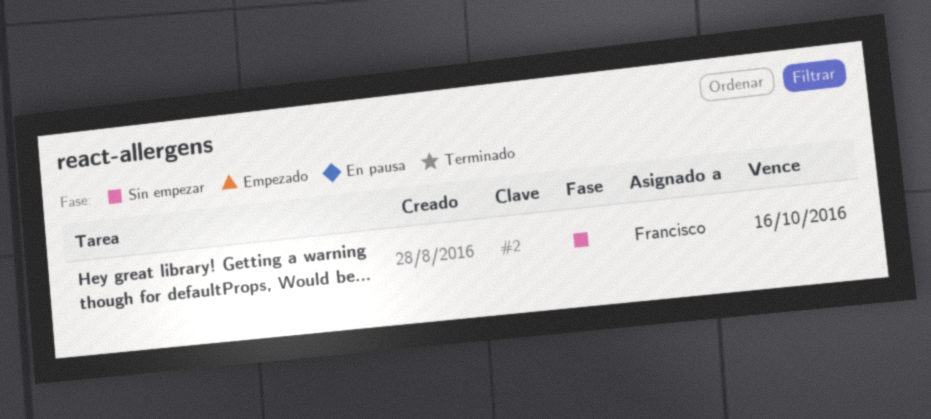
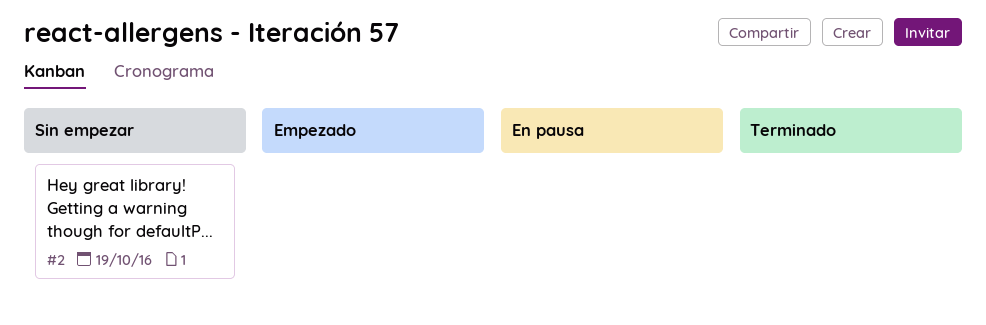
#2, due: Oct 16 -> Oct 19

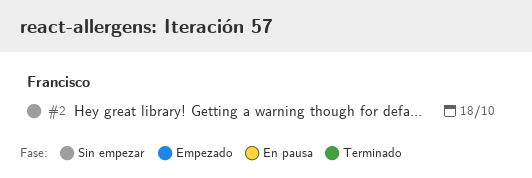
#2, due: Oct 19 -> Oct 18

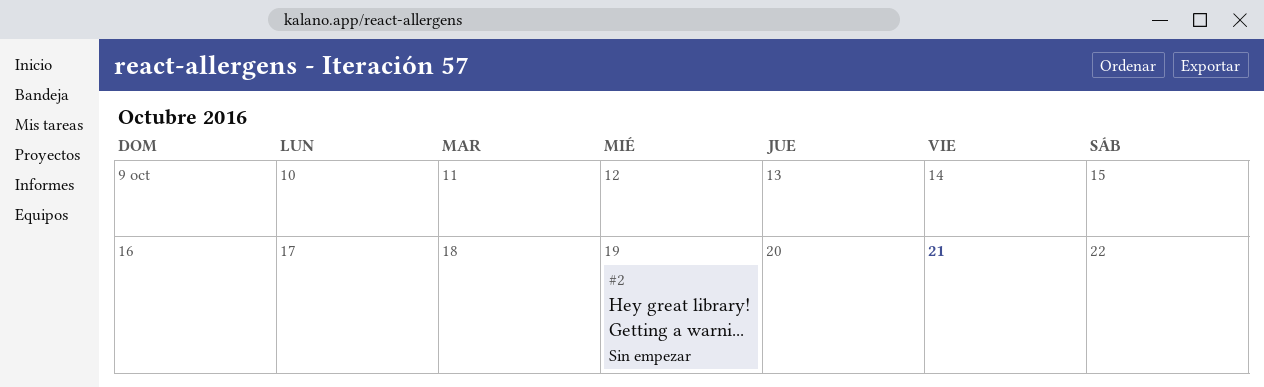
#2, due: Oct 18 -> Oct 19

